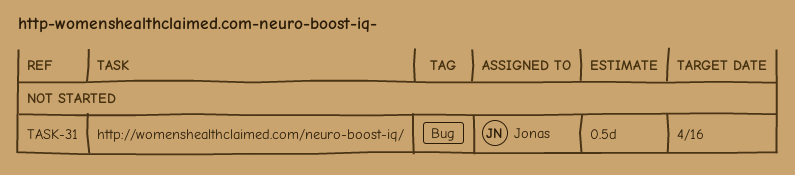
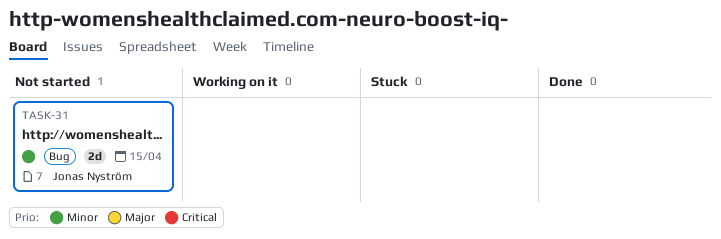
TASK-31, estimate: 0.5d -> 2d
TASK-31, due: Apr 16 -> Apr 15

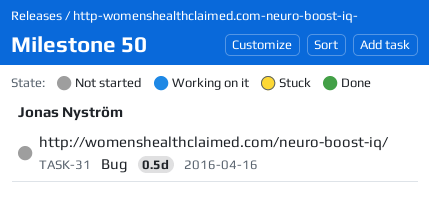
TASK-31, estimate: 2d -> 0.5d
TASK-31, due: Apr 15 -> Apr 16

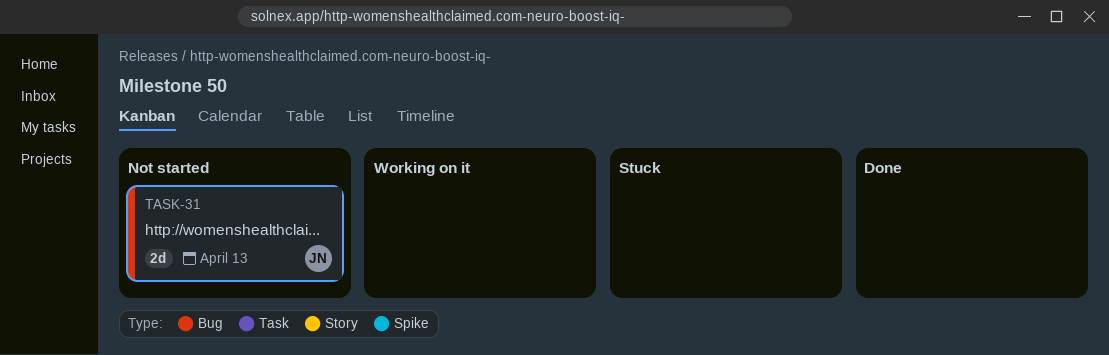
TASK-31, estimate: 0.5d -> 2d
TASK-31, due: Apr 16 -> Apr 13

